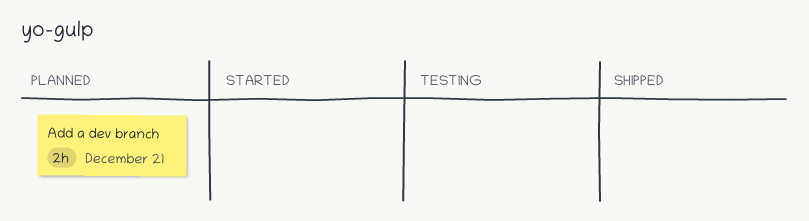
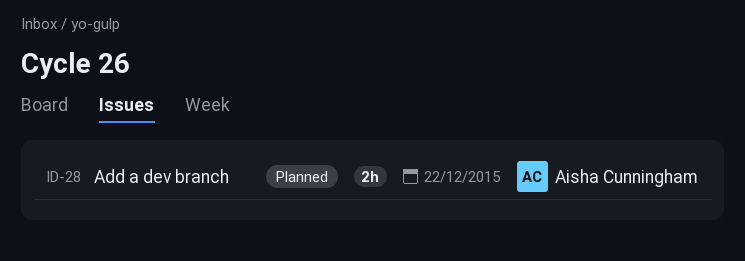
Add a dev branch, due: Dec 21 -> Dec 22

